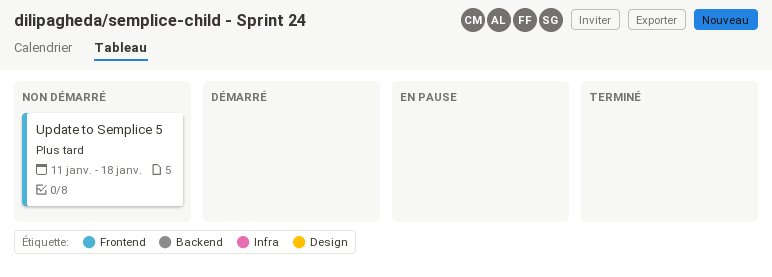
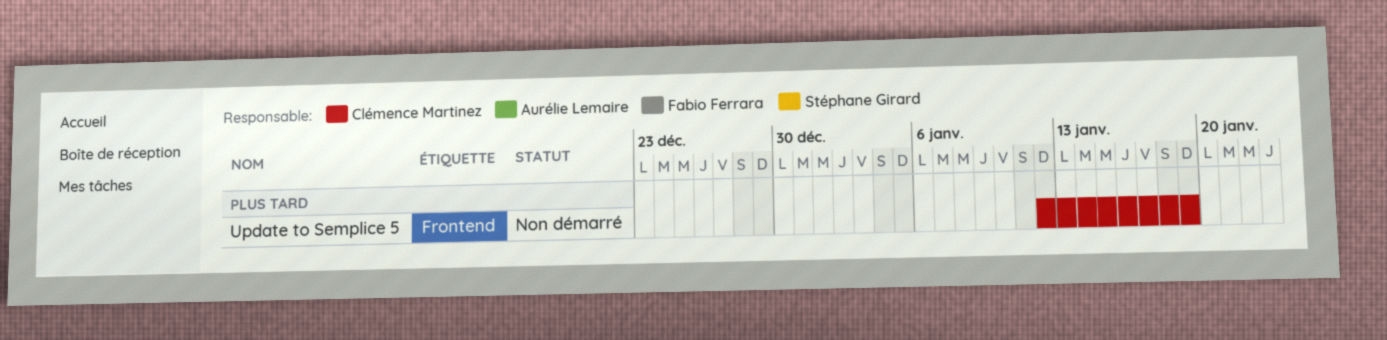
Update to Semplice 5, start: Jan 11 -> Jan 12
Update to Semplice 5, due: Jan 18 -> Jan 19

